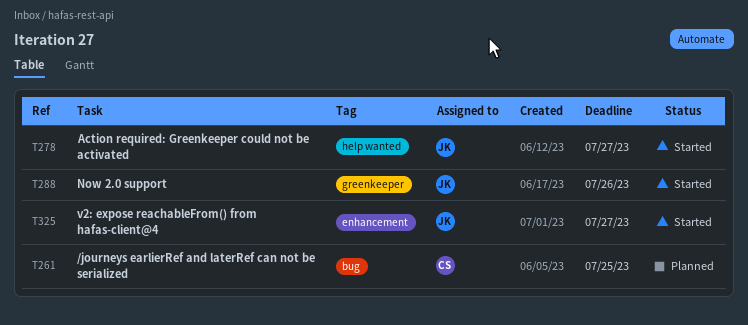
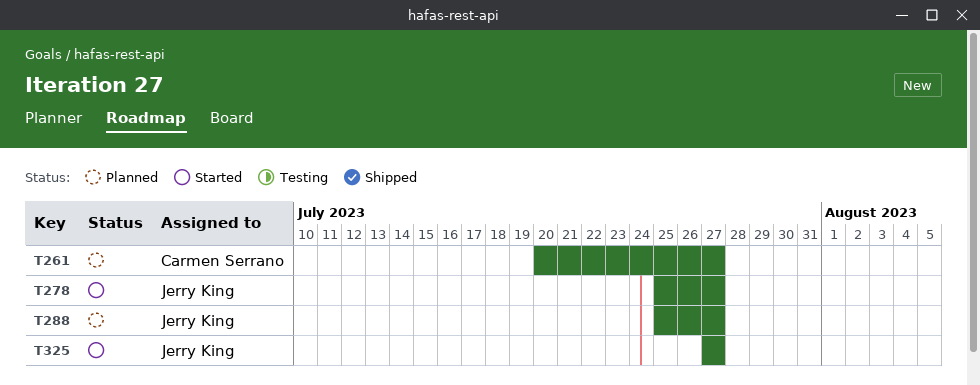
T261, due: Jul 25 -> Jul 27
T288, status: Started -> Planned
T288, due: Jul 26 -> Jul 27

